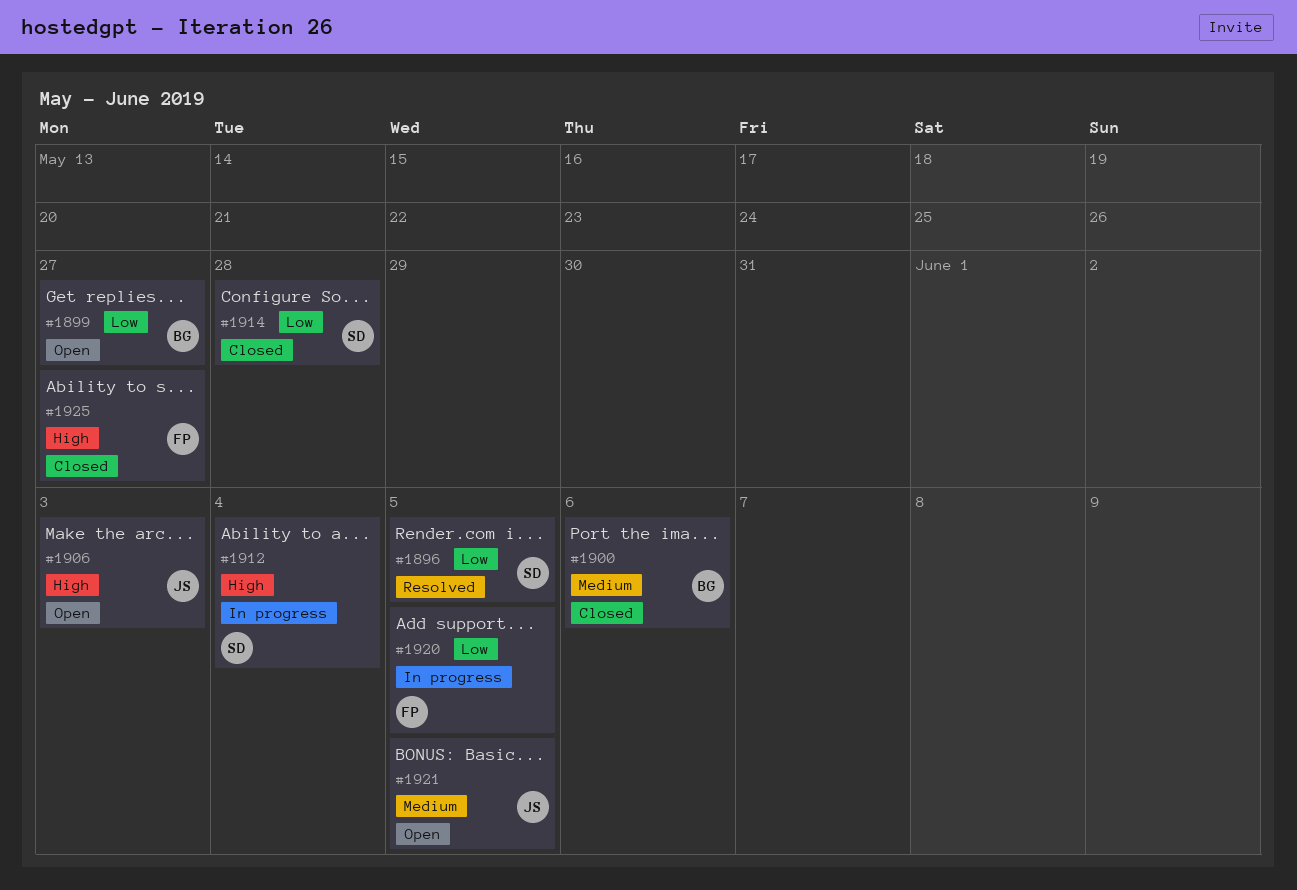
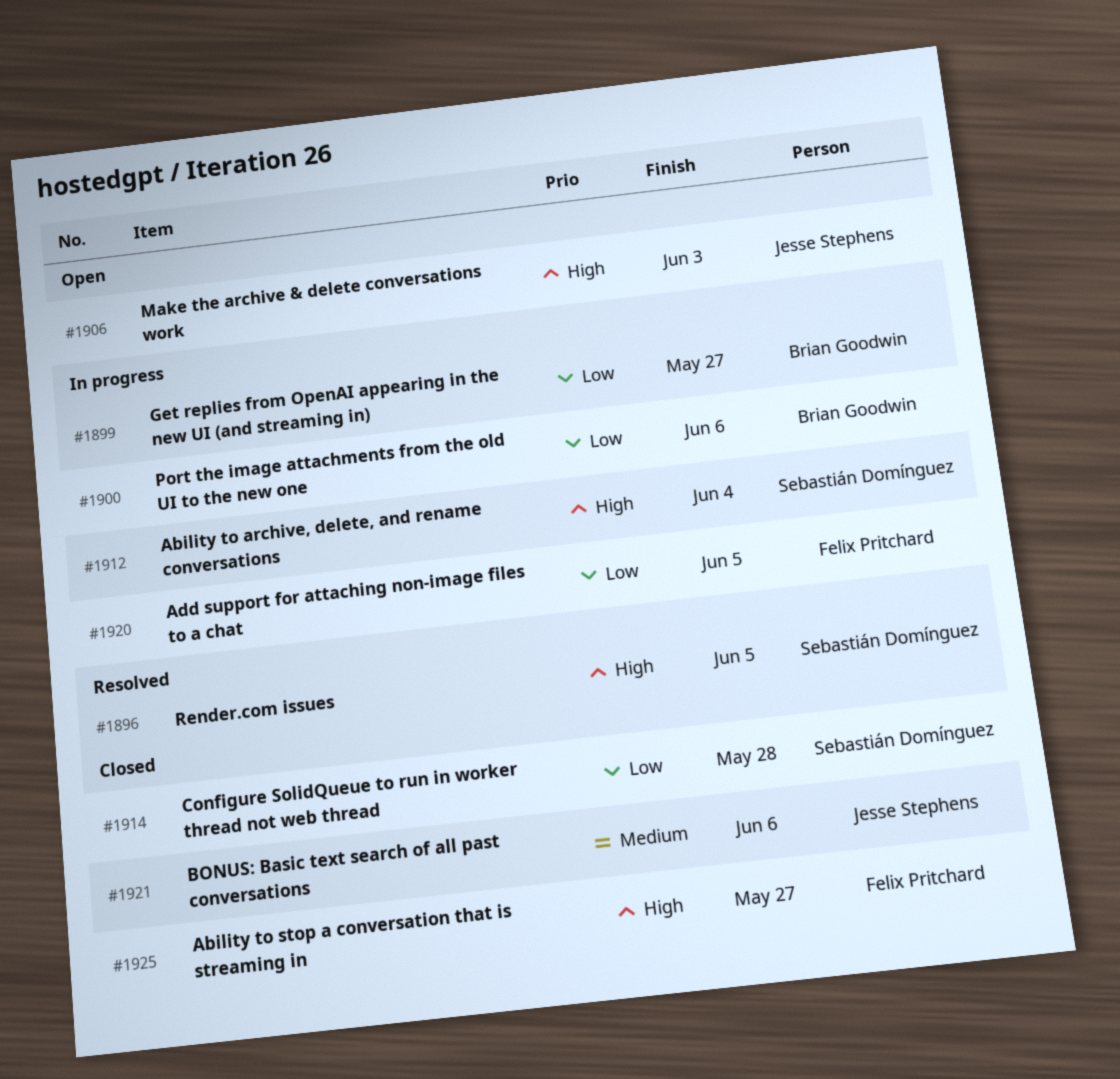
#1896, priority: Low -> High
#1899, status: Open -> In progress
#1900, status: Closed -> In progress
#1900, priority: Medium -> Low
#1921, status: Open -> Closed
#1921, due: Jun 5 -> Jun 6

